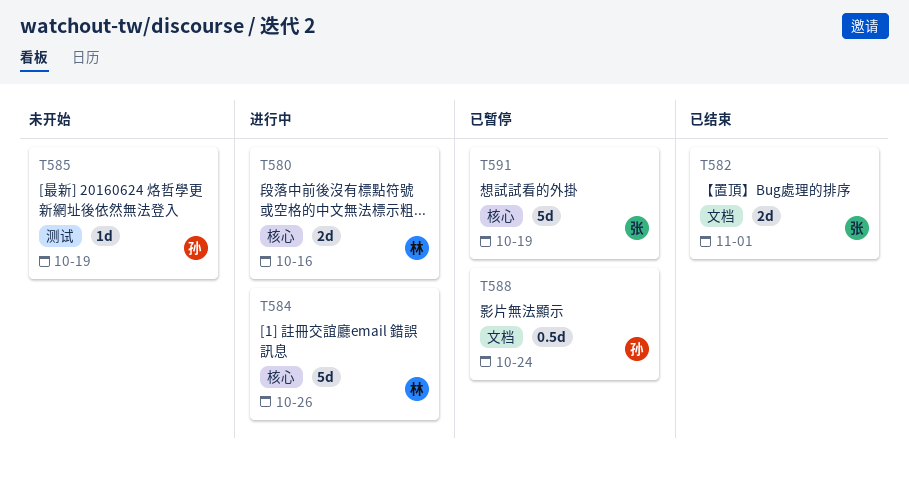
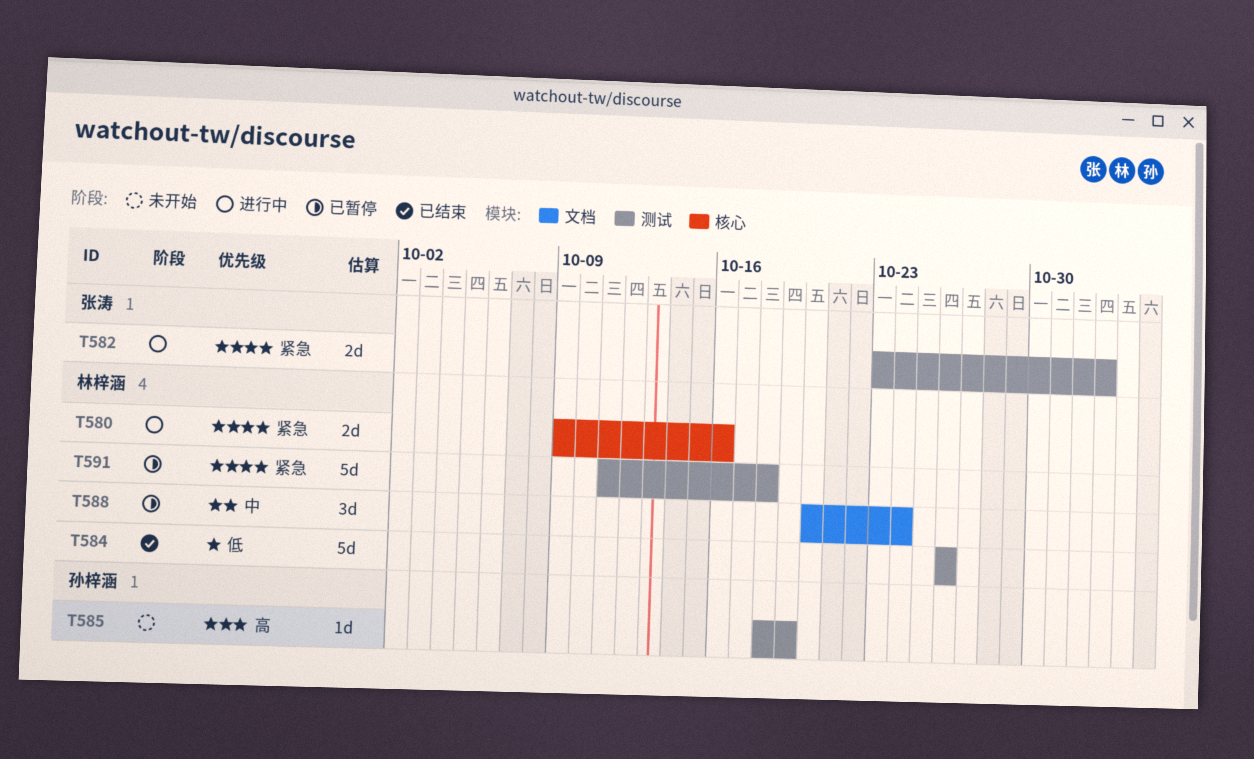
T582, status: 已结束 -> 进行中
T582, label: 文档 -> 测试
T582, due: Nov 1 -> Nov 2
T584, status: 进行中 -> 已结束
T584, label: 核心 -> 测试
T588, owner: 孙梓涵 -> 林梓涵
T588, estimate: 0.5d -> 3d
T591, owner: 张涛 -> 林梓涵
T591, label: 核心 -> 测试
T591, due: Oct 19 -> Oct 18

